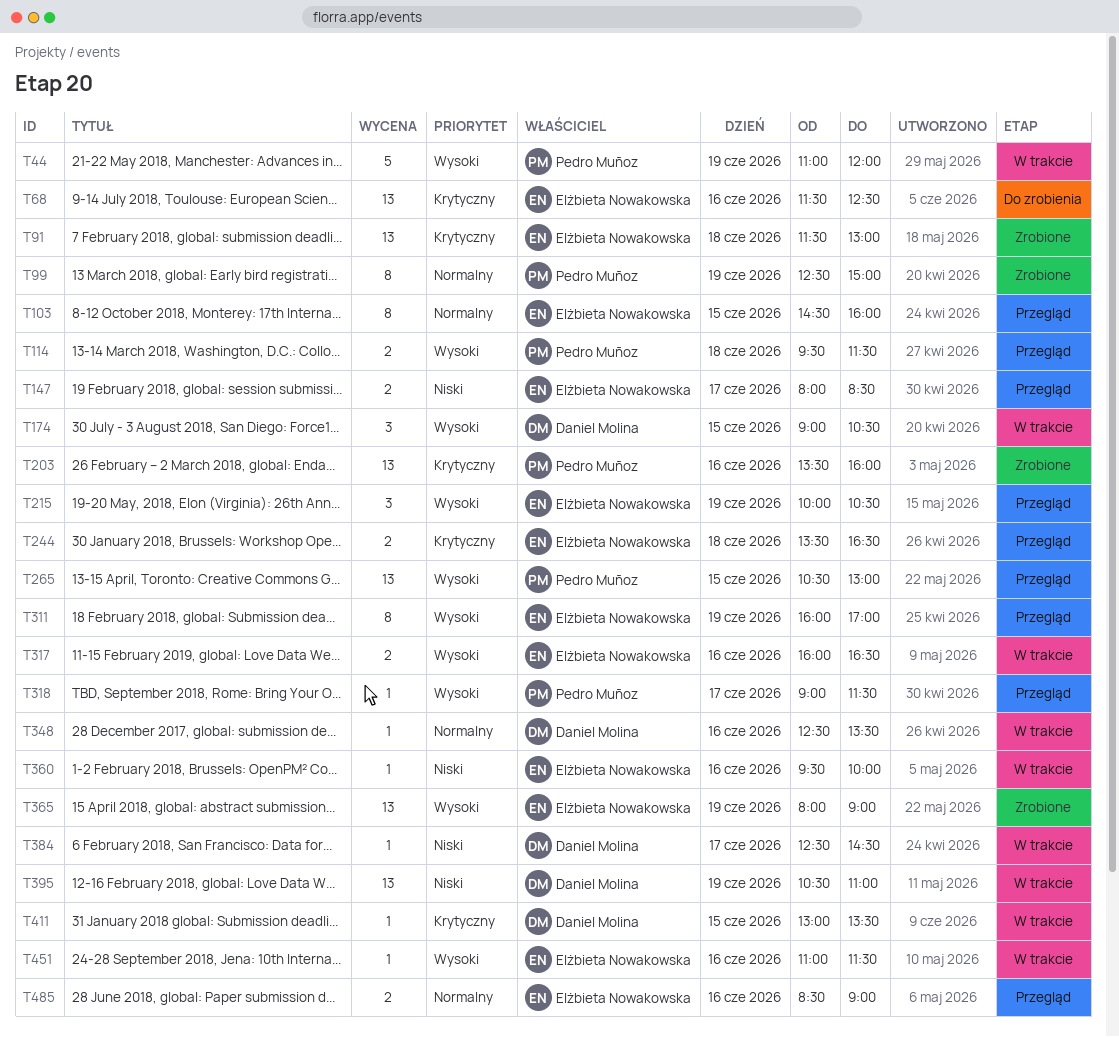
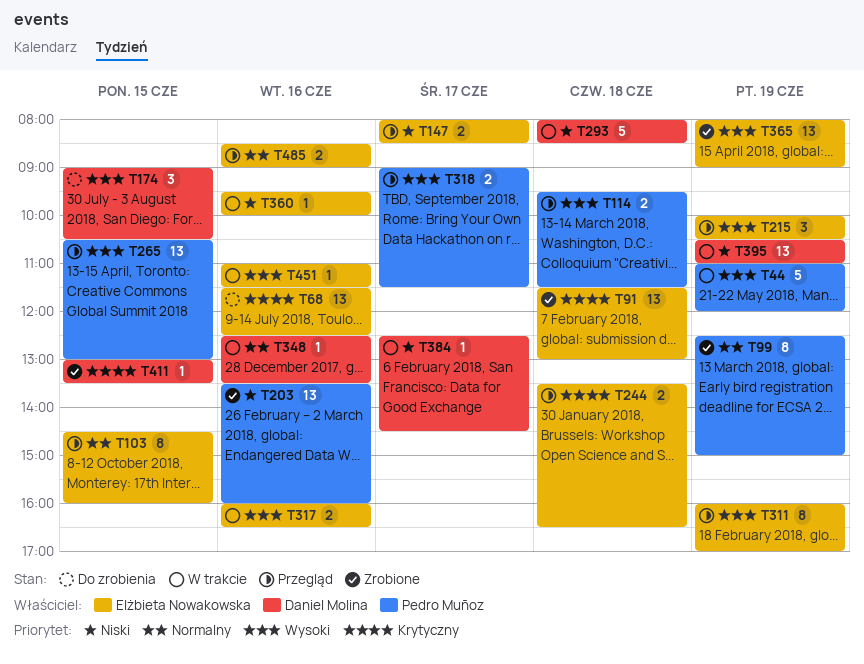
T174, status: W trakcie -> Do zrobienia
T203, priority: Krytyczny -> Niski
T293: none -> present
T318, estimate: 1 -> 2
T411, status: W trakcie -> Zrobione

